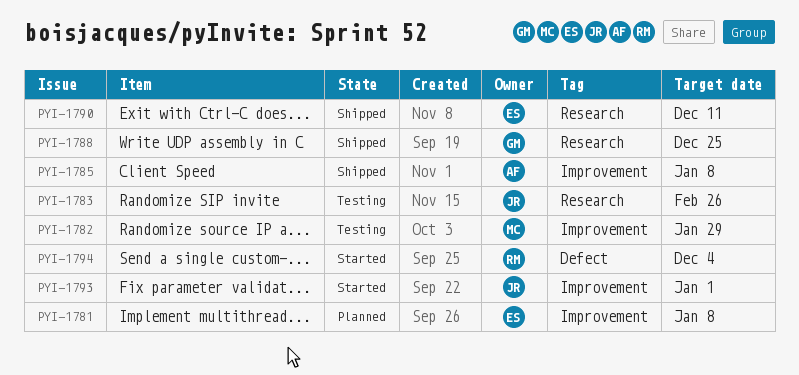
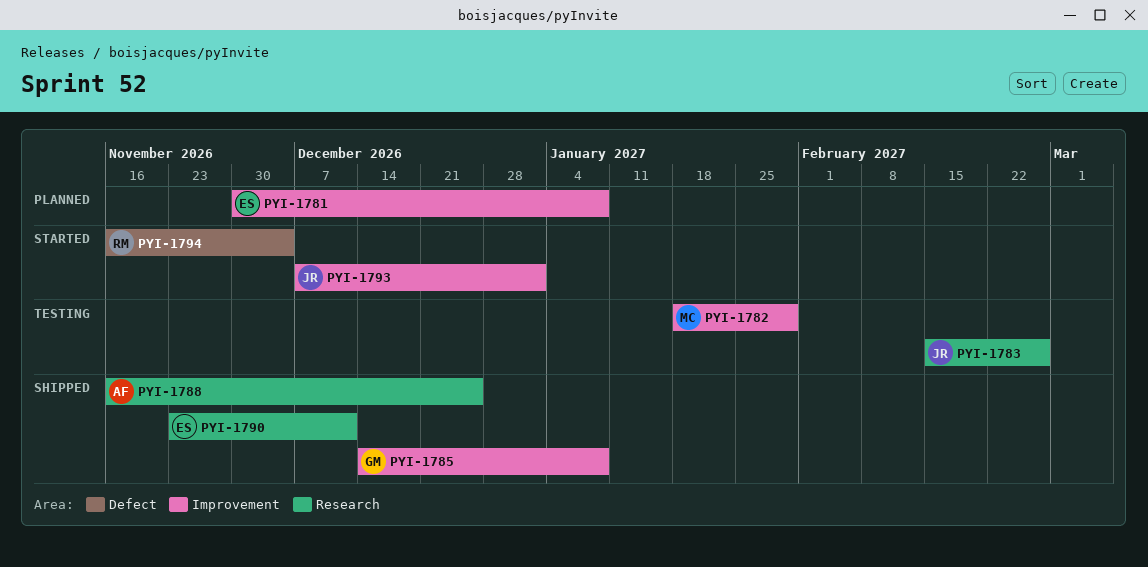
PYI-1785, owner: AF -> GM
PYI-1788, owner: GM -> AF

